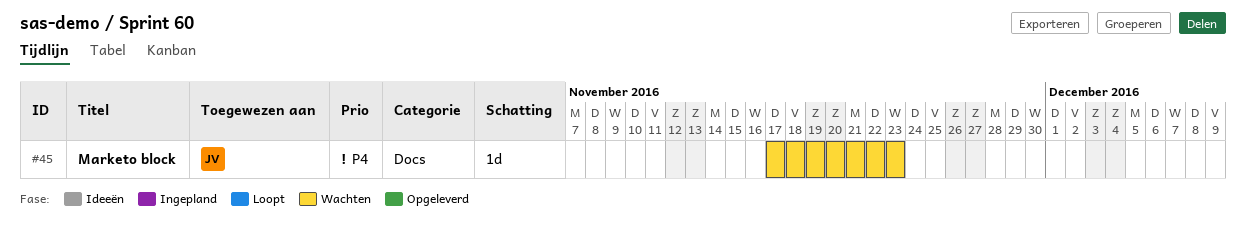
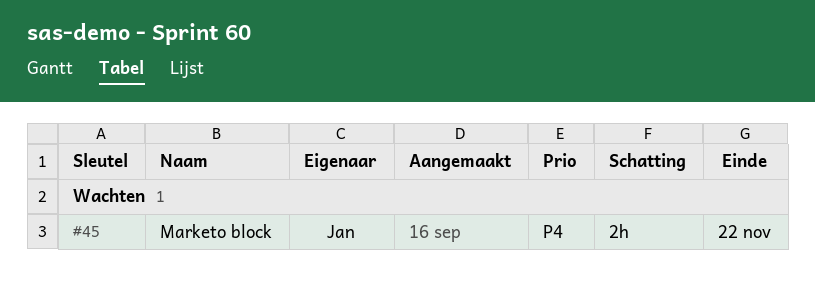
#45, estimate: 1d -> 2h
#45, due: Nov 23 -> Nov 22

